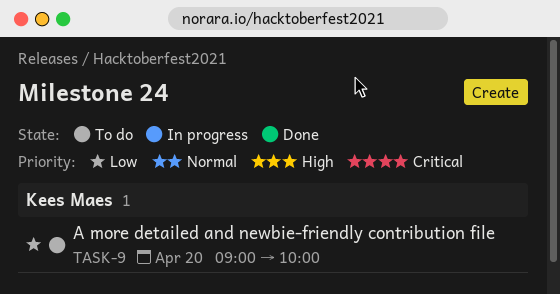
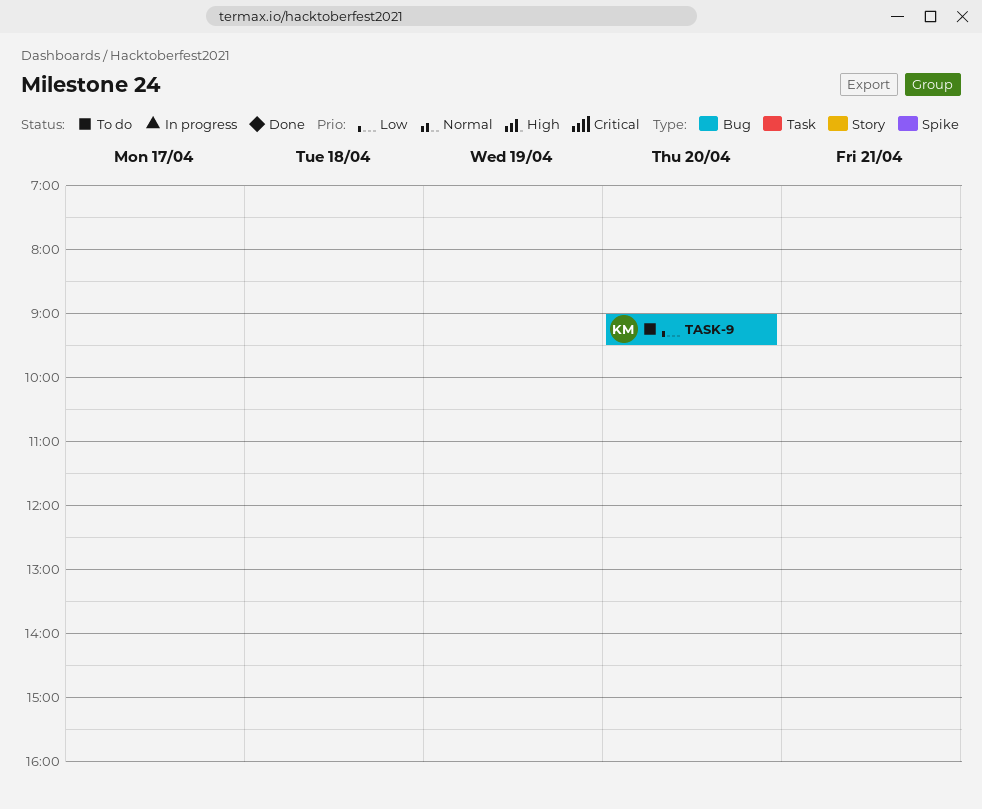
TASK-9, ends: 10:00 -> 09:30

